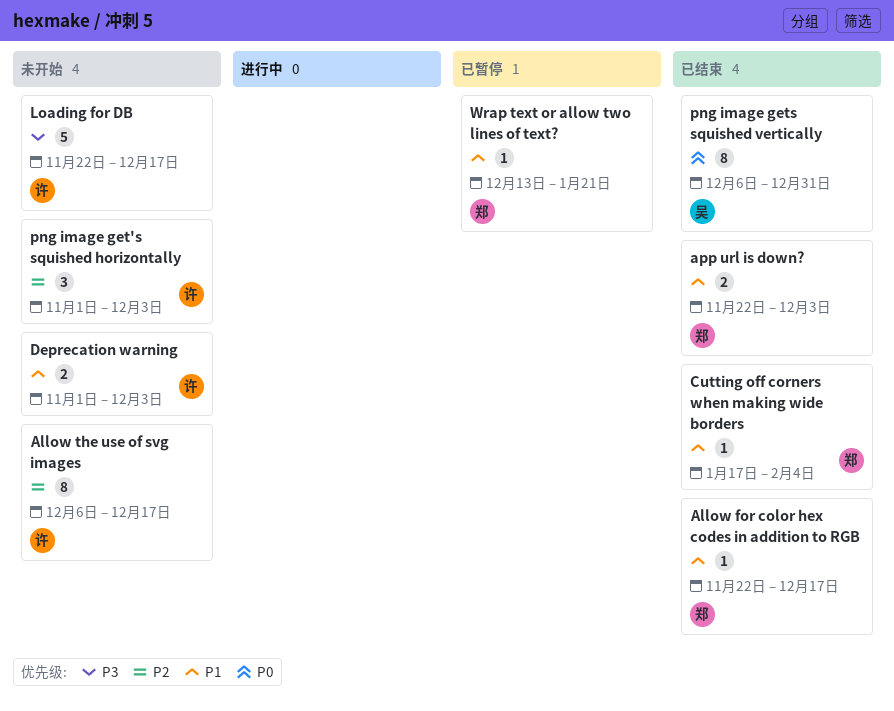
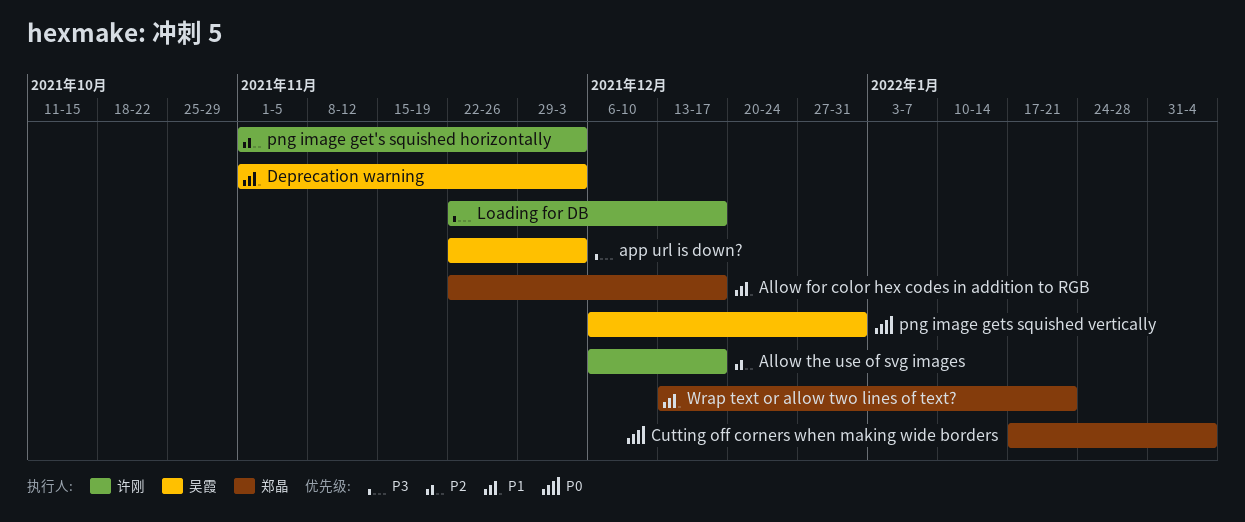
app url is down?, owner: 郑晶 -> 吴霞
app url is down?, priority: P1 -> P3
Cutting off corners when making wide borders, priority: P1 -> P0
Deprecation warning, owner: 许刚 -> 吴霞

